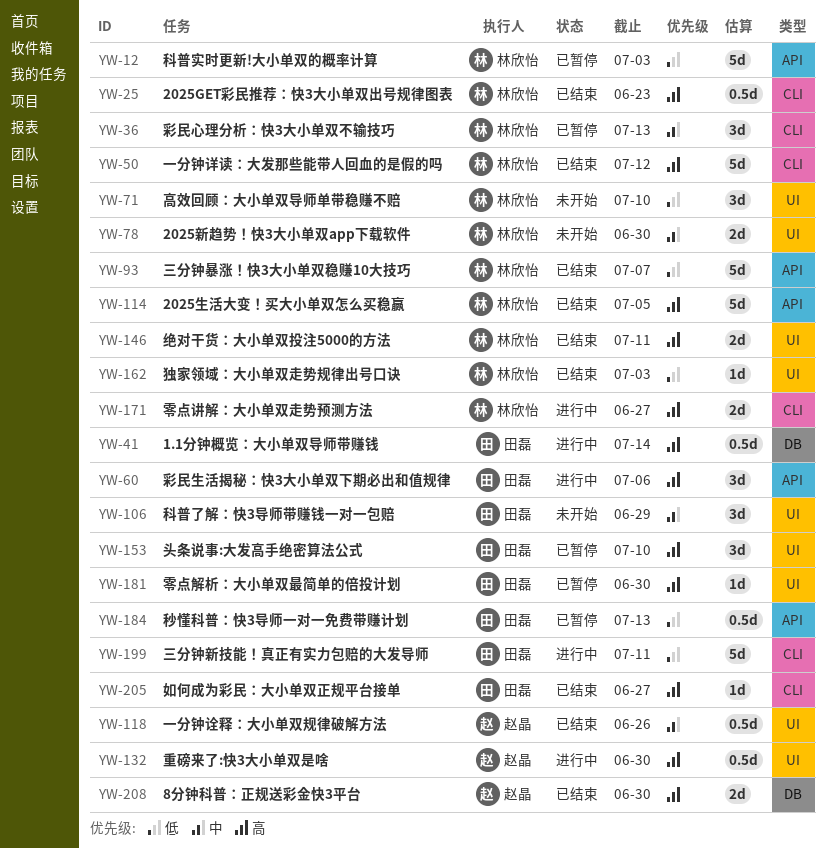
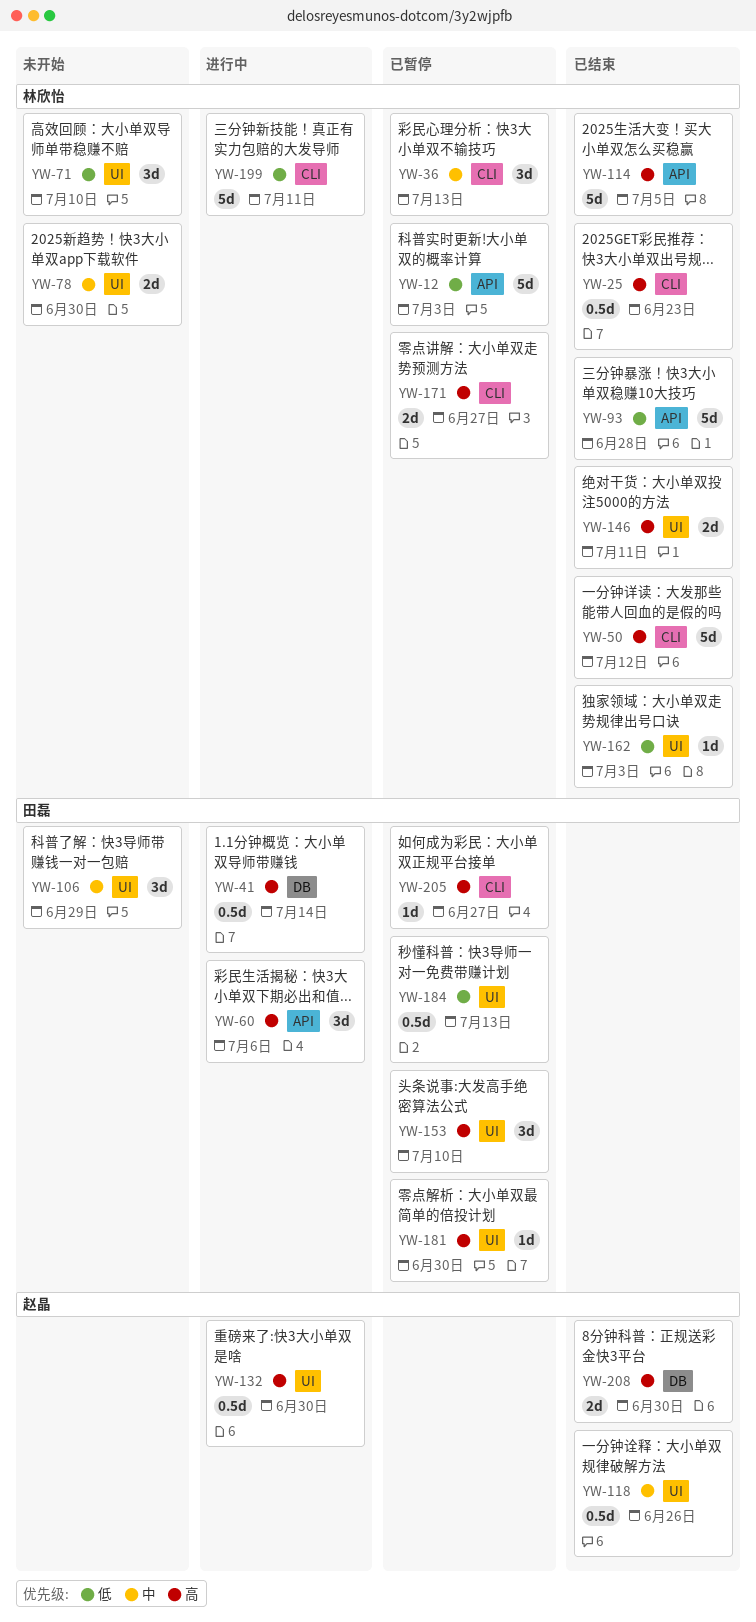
YW-93, due: Jul 7 -> Jun 28
YW-171, status: 进行中 -> 已暂停
YW-184, label: API -> UI
YW-199, owner: 田磊 -> 林欣怡
YW-205, status: 已结束 -> 已暂停

